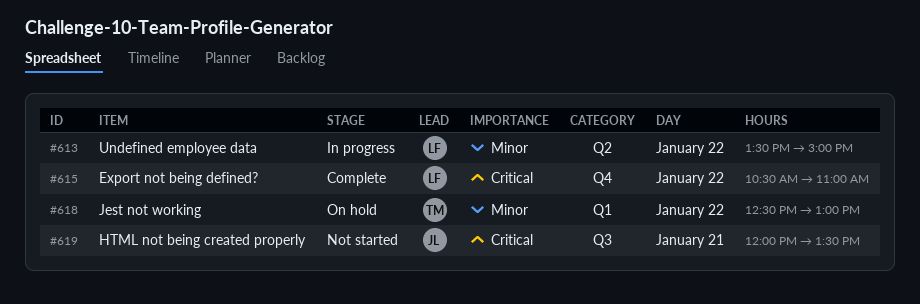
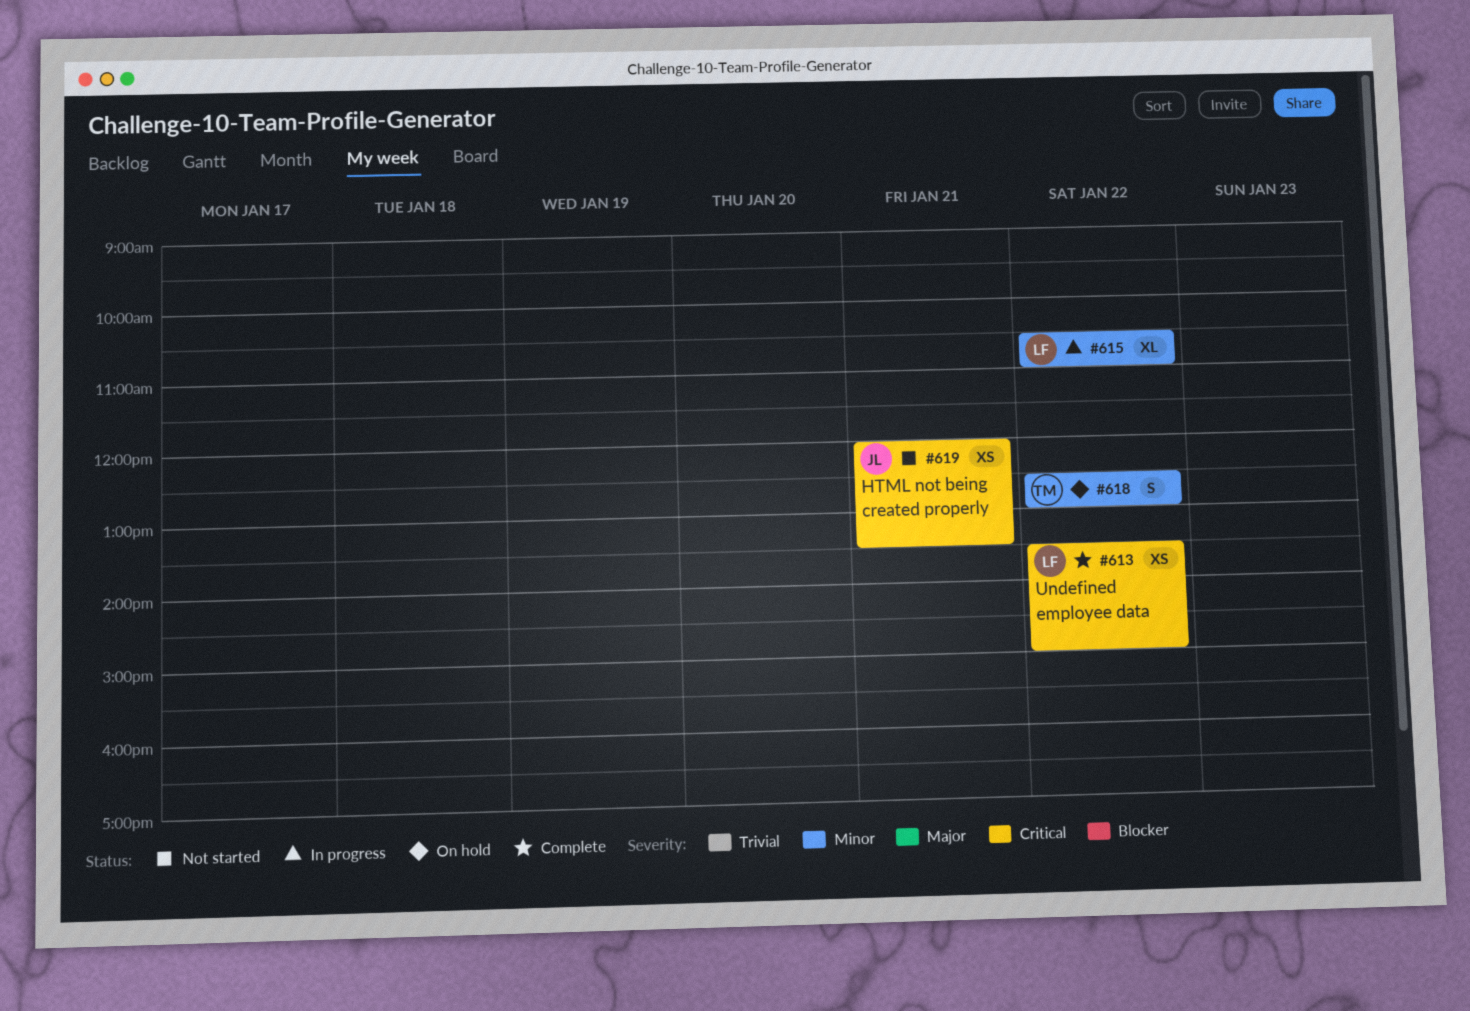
#613, status: In progress -> Complete
#613, priority: Minor -> Critical
#615, status: Complete -> In progress
#615, priority: Critical -> Minor

